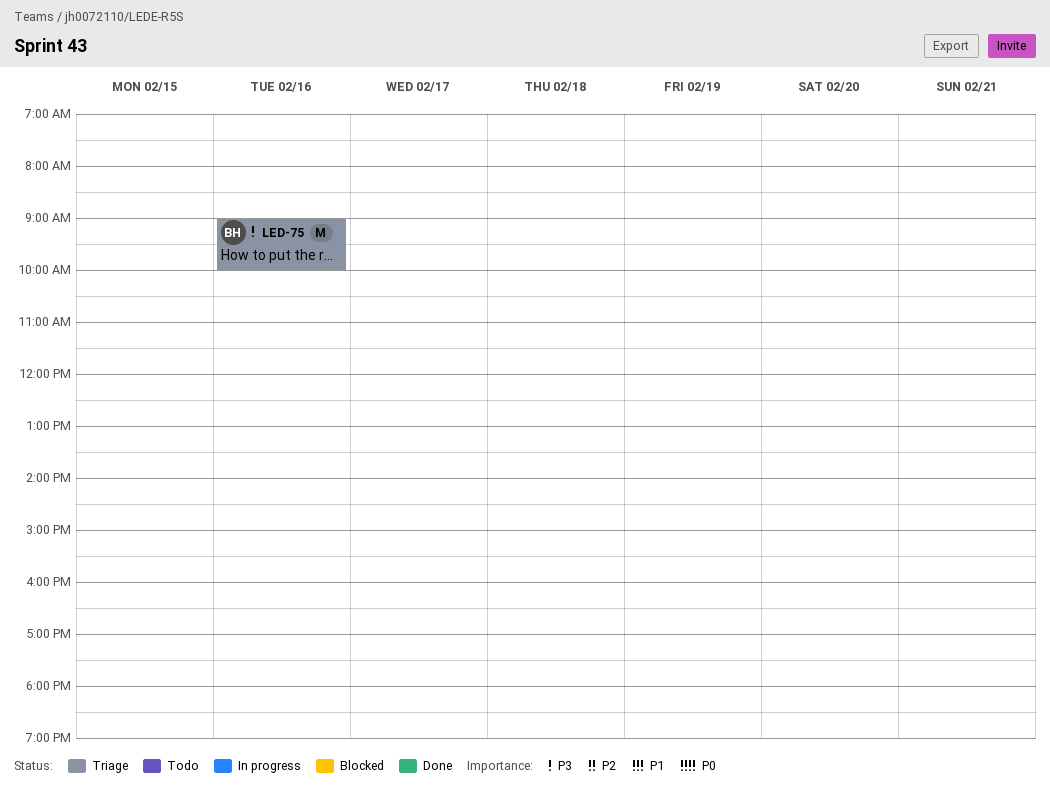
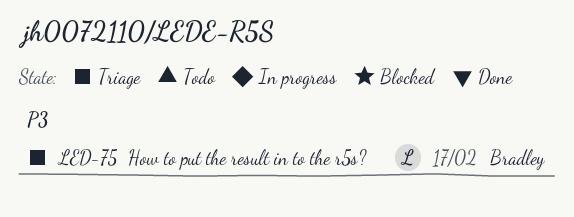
LED-75, estimate: M -> L
LED-75, day: Feb 16 -> Feb 17

